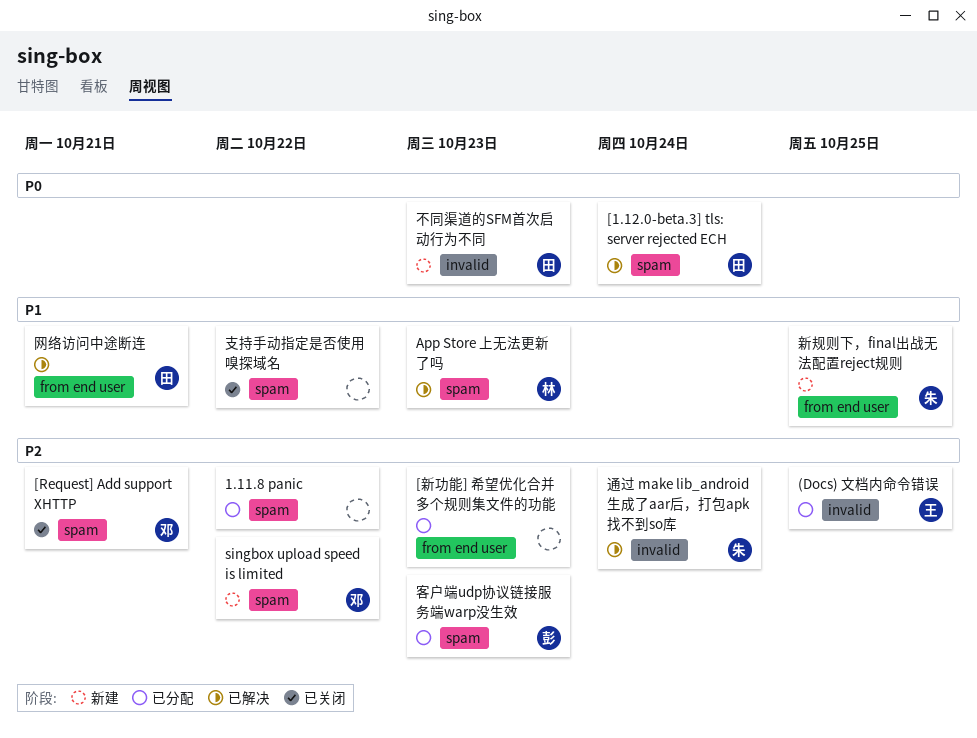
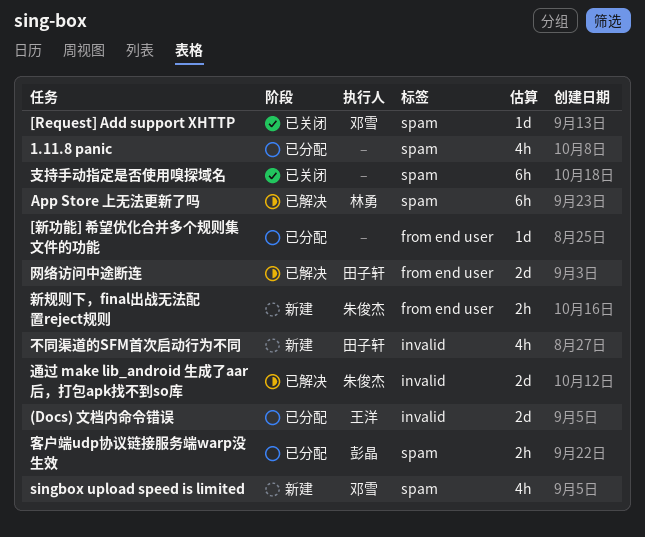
[1.12.0-beta.3] tls: server rejected ECH: present -> none

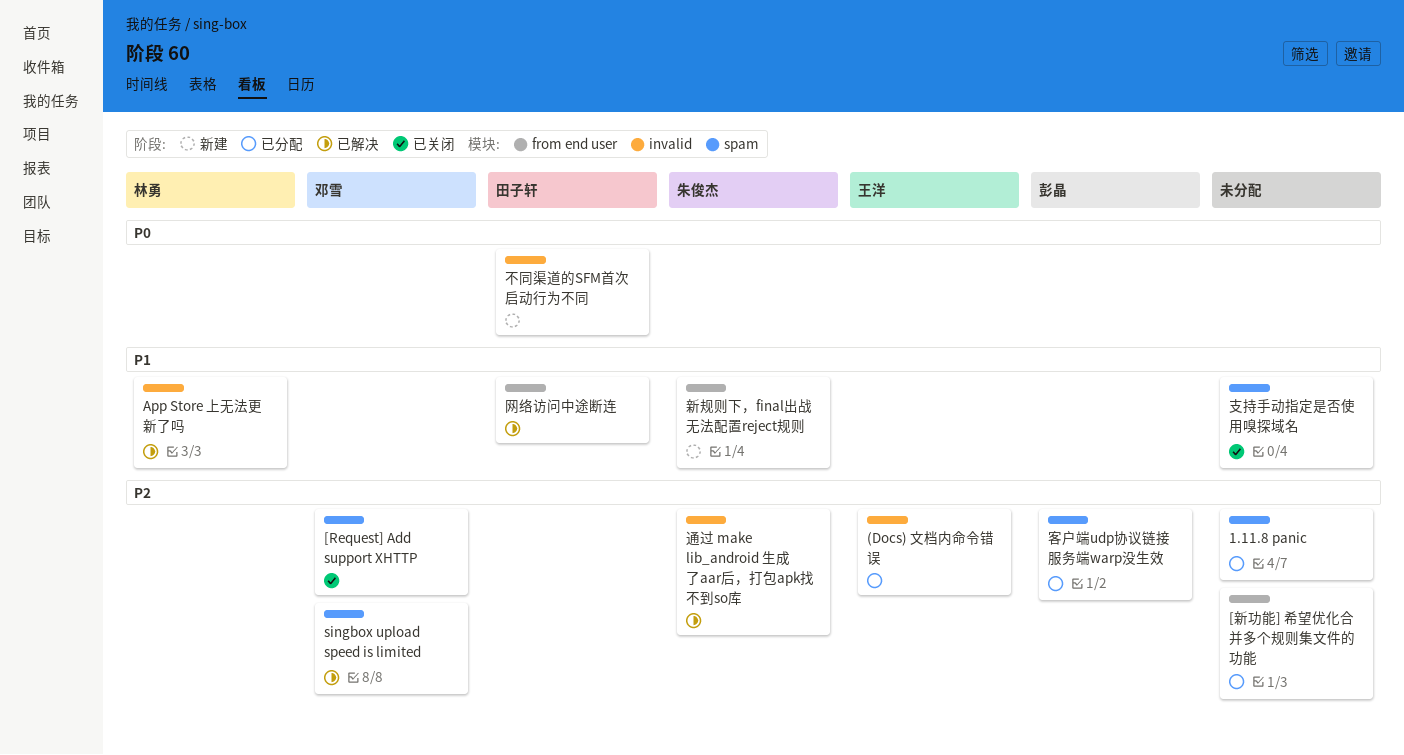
App Store 上无法更新了吗, label: spam -> invalid
singbox upload speed is limited, status: 新建 -> 已解决

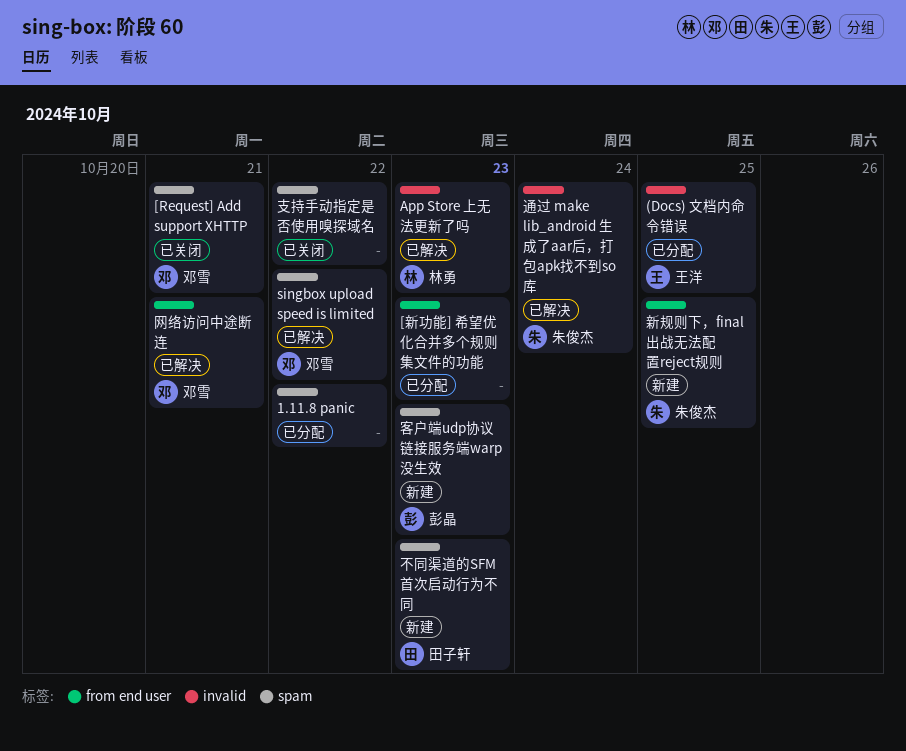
不同渠道的SFM首次启动行为不同, label: invalid -> spam
客户端udp协议链接服务端warp没生效, status: 已分配 -> 新建
网络访问中途断连, owner: 田子轩 -> 邓雪

